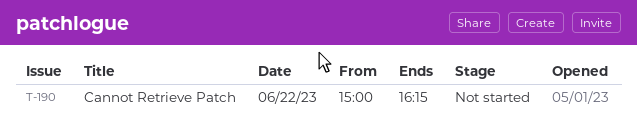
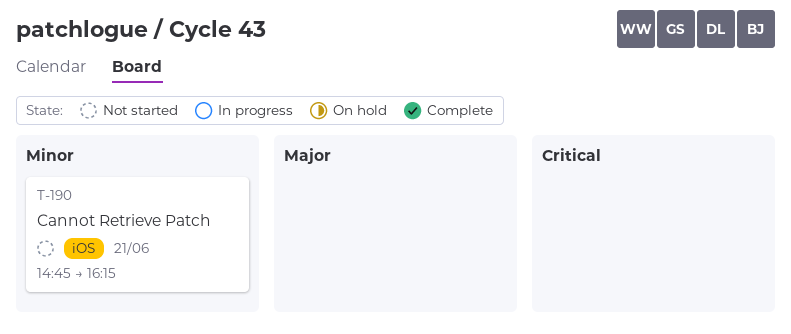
T-190, day: Jun 22 -> Jun 21
T-190, begins: 15:00 -> 14:45

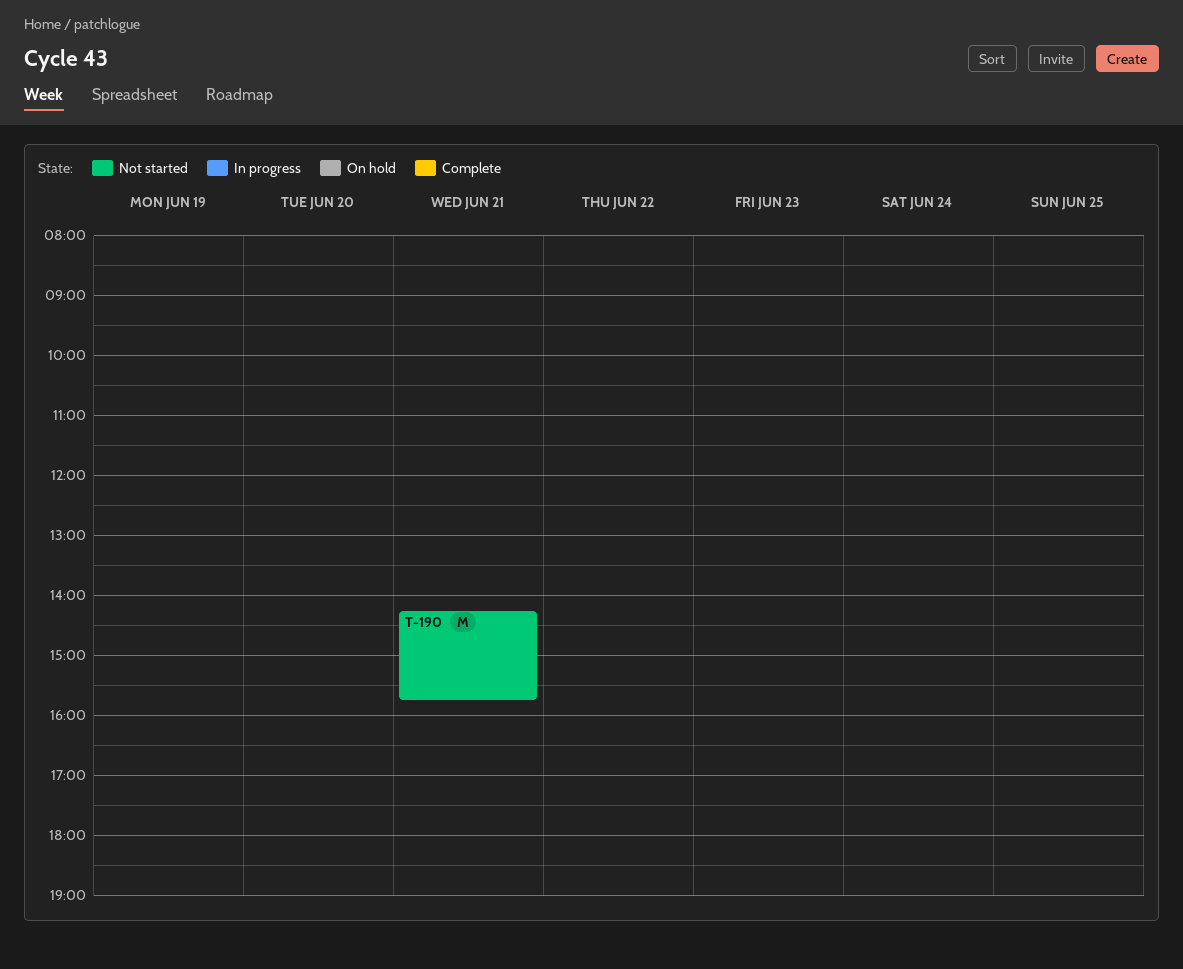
T-190, begins: 14:45 -> 14:15
T-190, ends: 16:15 -> 15:45

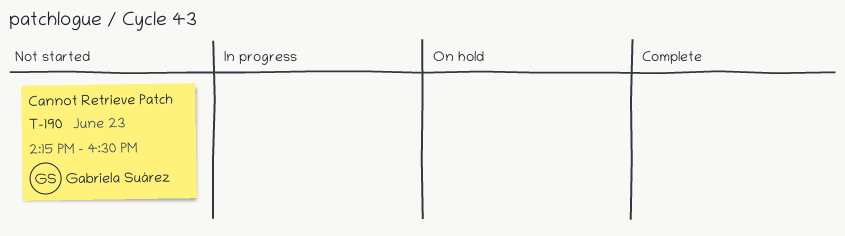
T-190, day: Jun 21 -> Jun 23
T-190, ends: 15:45 -> 16:30

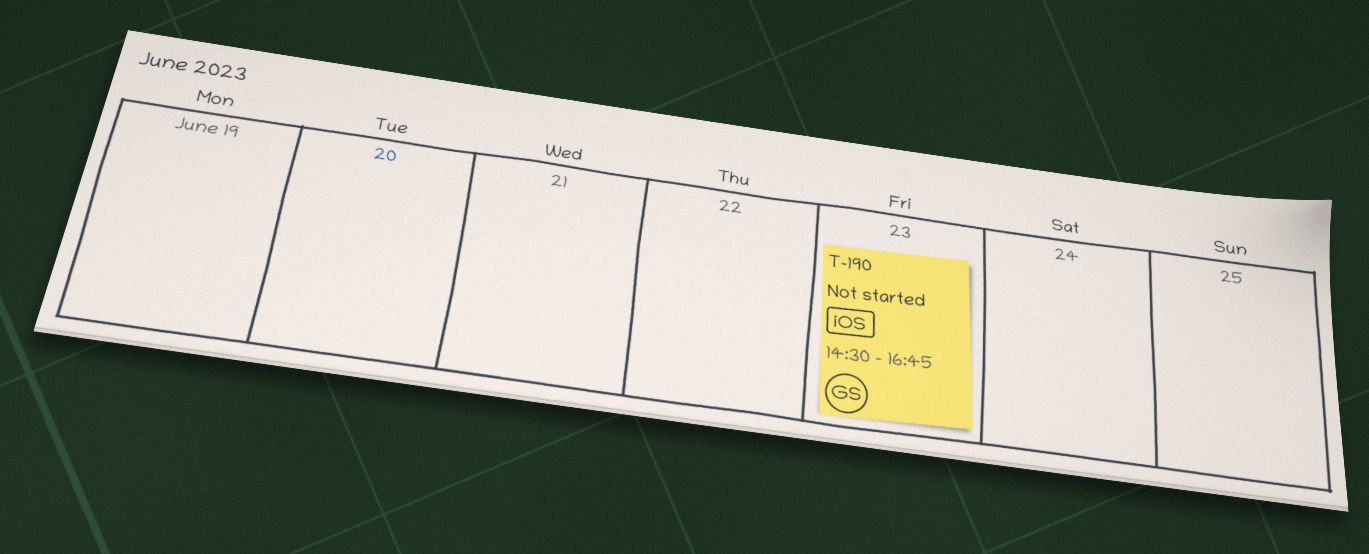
T-190, begins: 14:15 -> 14:30
T-190, ends: 16:30 -> 16:45

